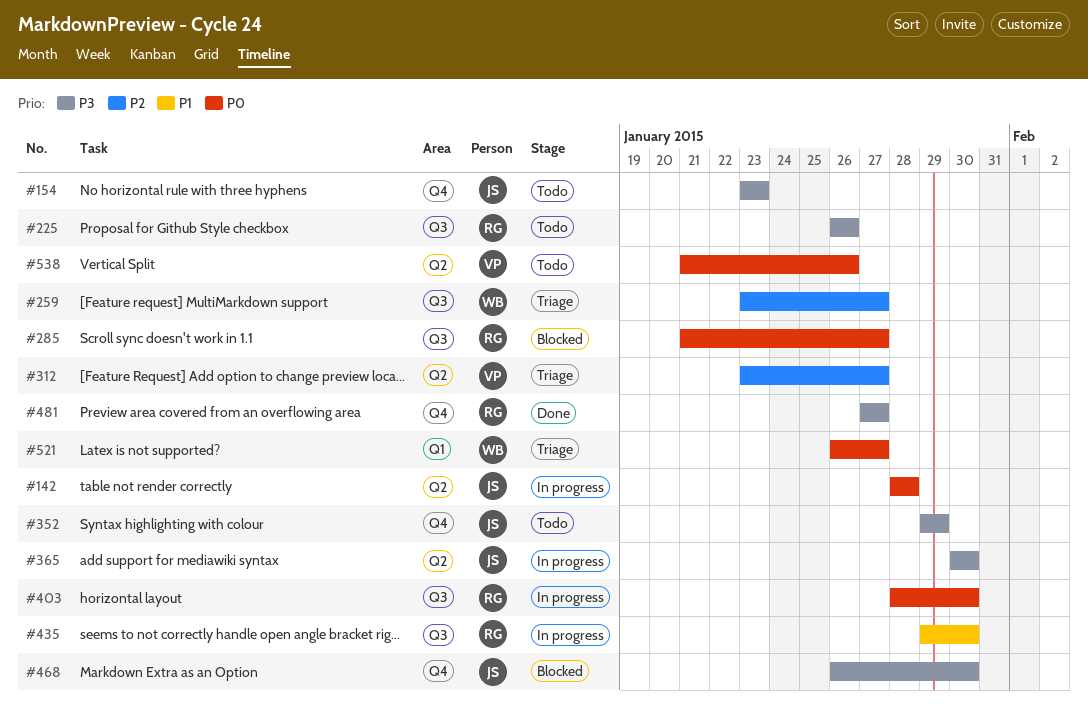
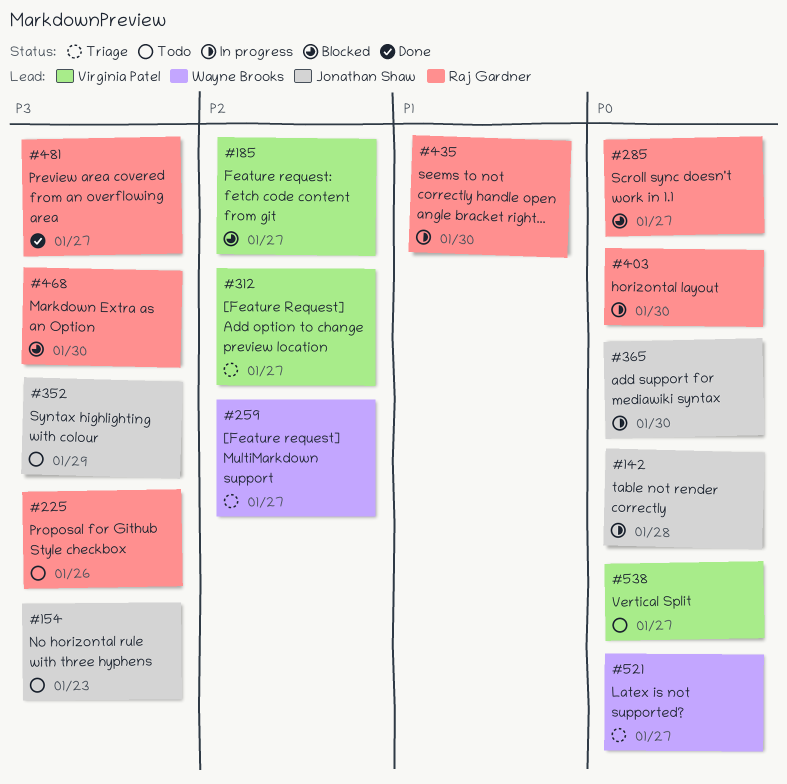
#185: none -> present
#365, priority: P3 -> P0
#468, owner: Jonathan Shaw -> Raj Gardner
#538, due: Jan 26 -> Jan 27

